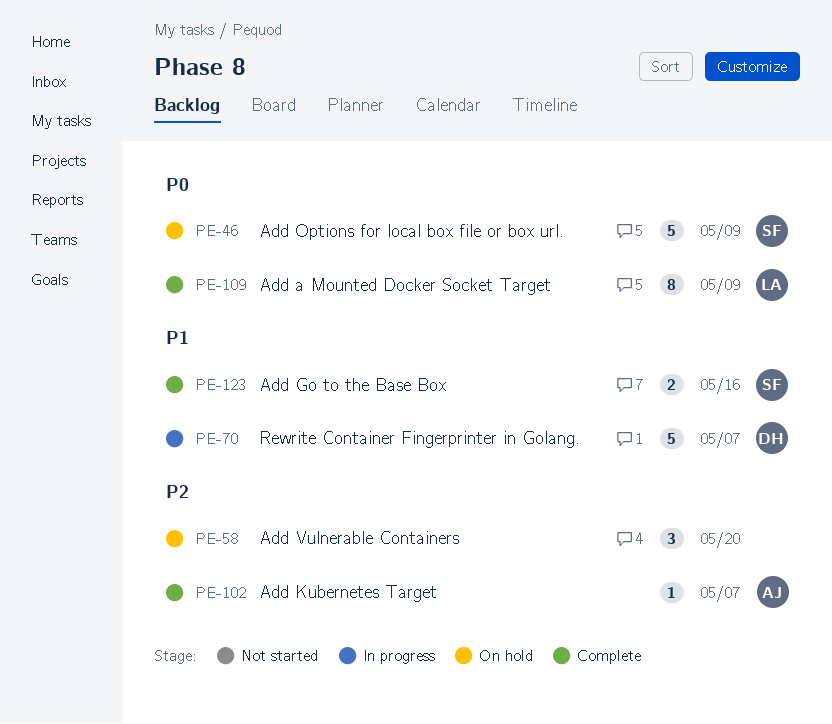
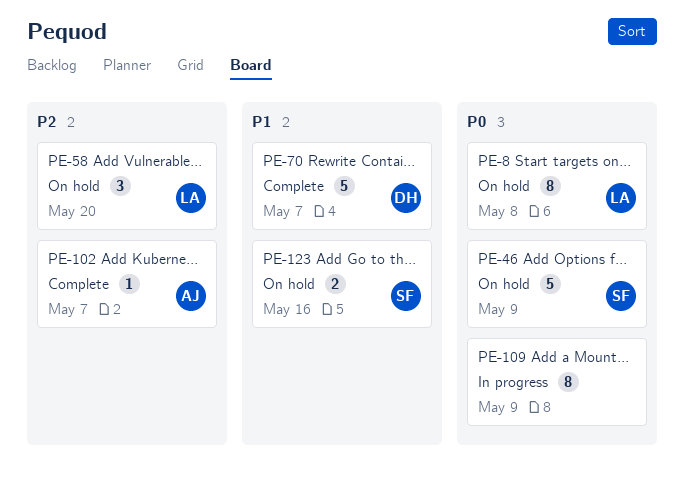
PE-8: none -> present
PE-58, owner: none -> LA
PE-70, status: In progress -> Complete
PE-109, status: Complete -> In progress
PE-109, owner: LA -> none
PE-123, status: Complete -> On hold

